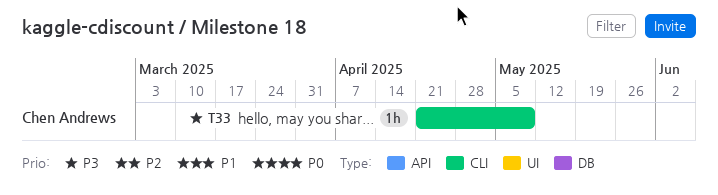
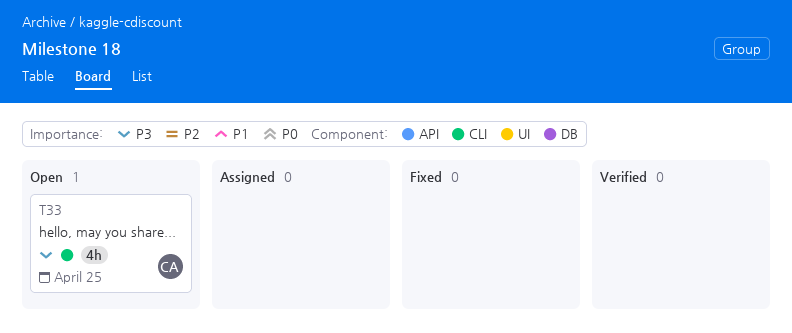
T33, estimate: 1h -> 4h
T33, due: May 9 -> Apr 25

